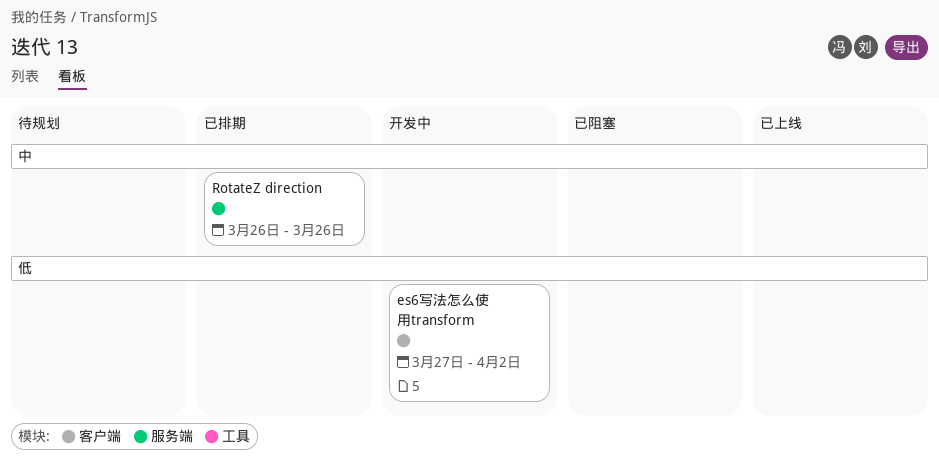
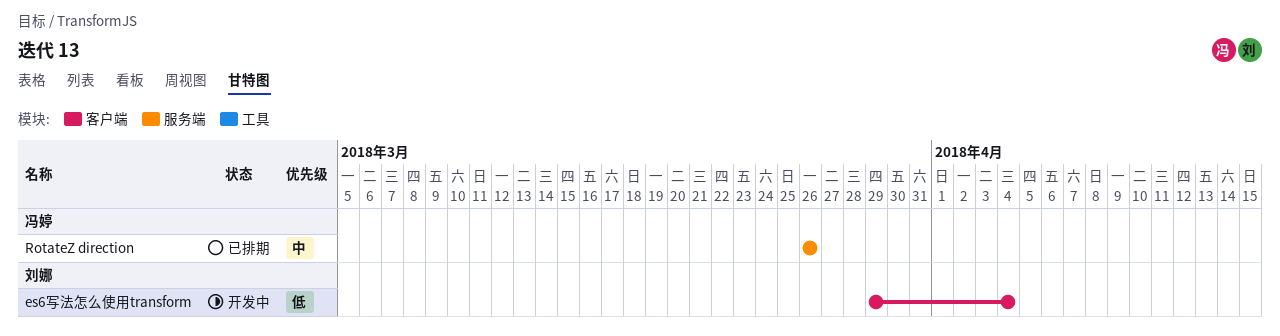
es6写法怎么使用transform, start: Mar 27 -> Mar 29
es6写法怎么使用transform, due: Apr 2 -> Apr 4

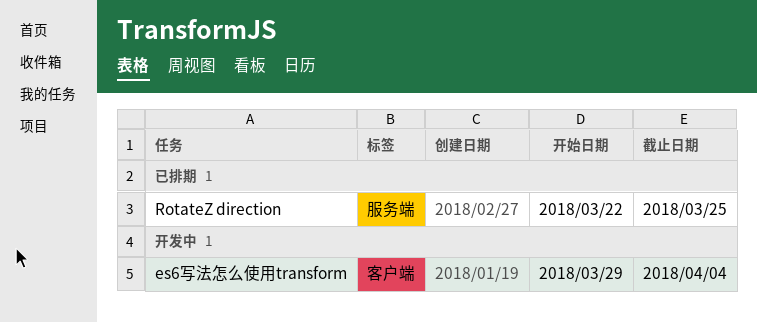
RotateZ direction, start: Mar 26 -> Mar 22
RotateZ direction, due: Mar 26 -> Mar 25

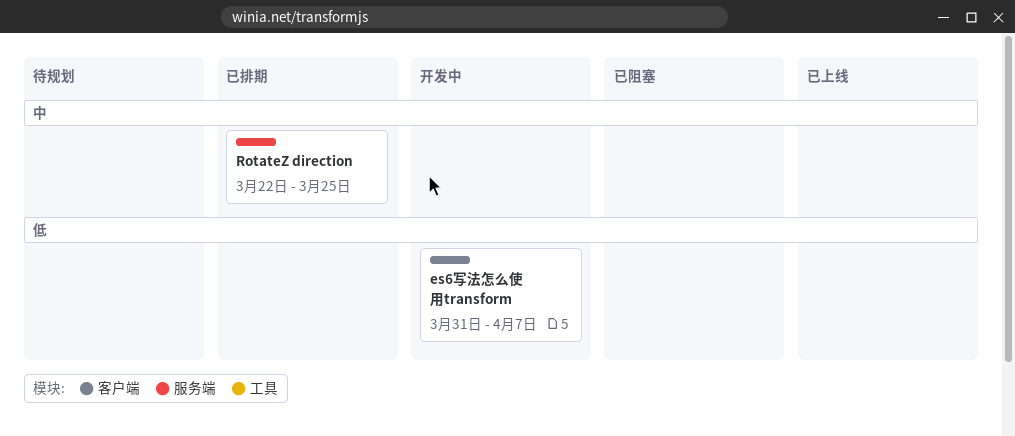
es6写法怎么使用transform, start: Mar 29 -> Mar 31
es6写法怎么使用transform, due: Apr 4 -> Apr 7

